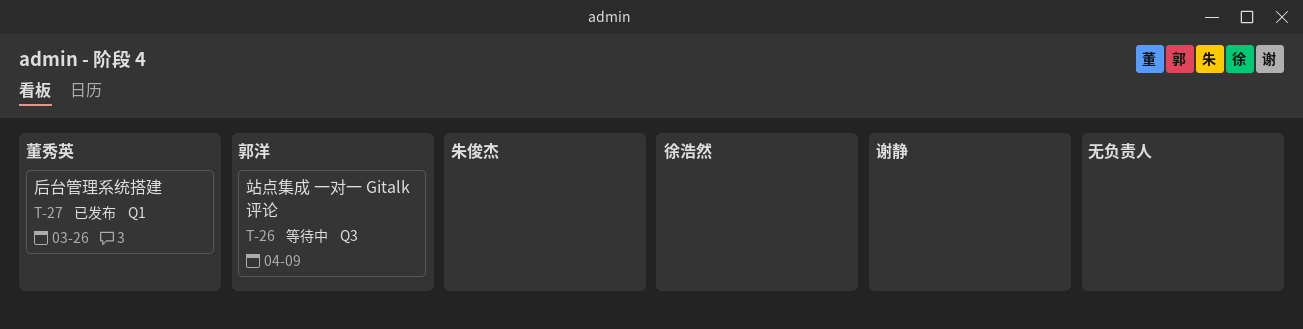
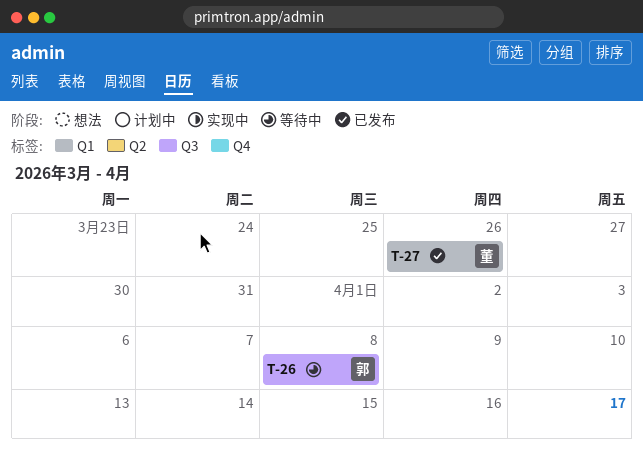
T-26, due: Apr 9 -> Apr 8

